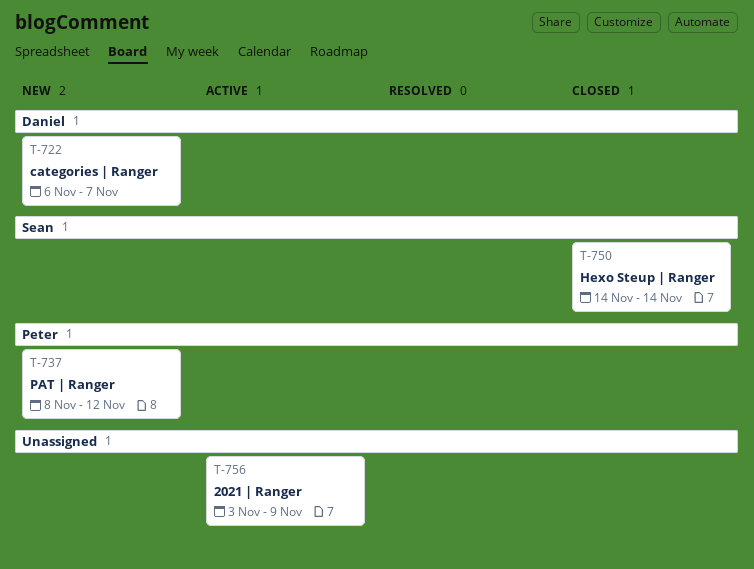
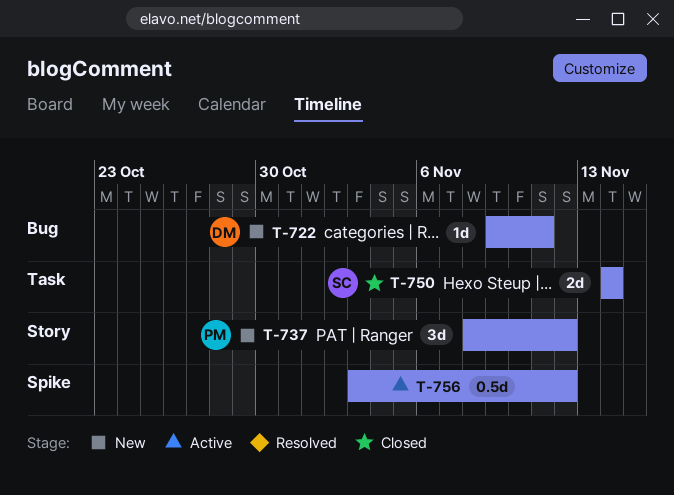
T-722, start: Nov 6 -> Nov 9
T-722, due: Nov 7 -> Nov 11
T-756, due: Nov 9 -> Nov 12

